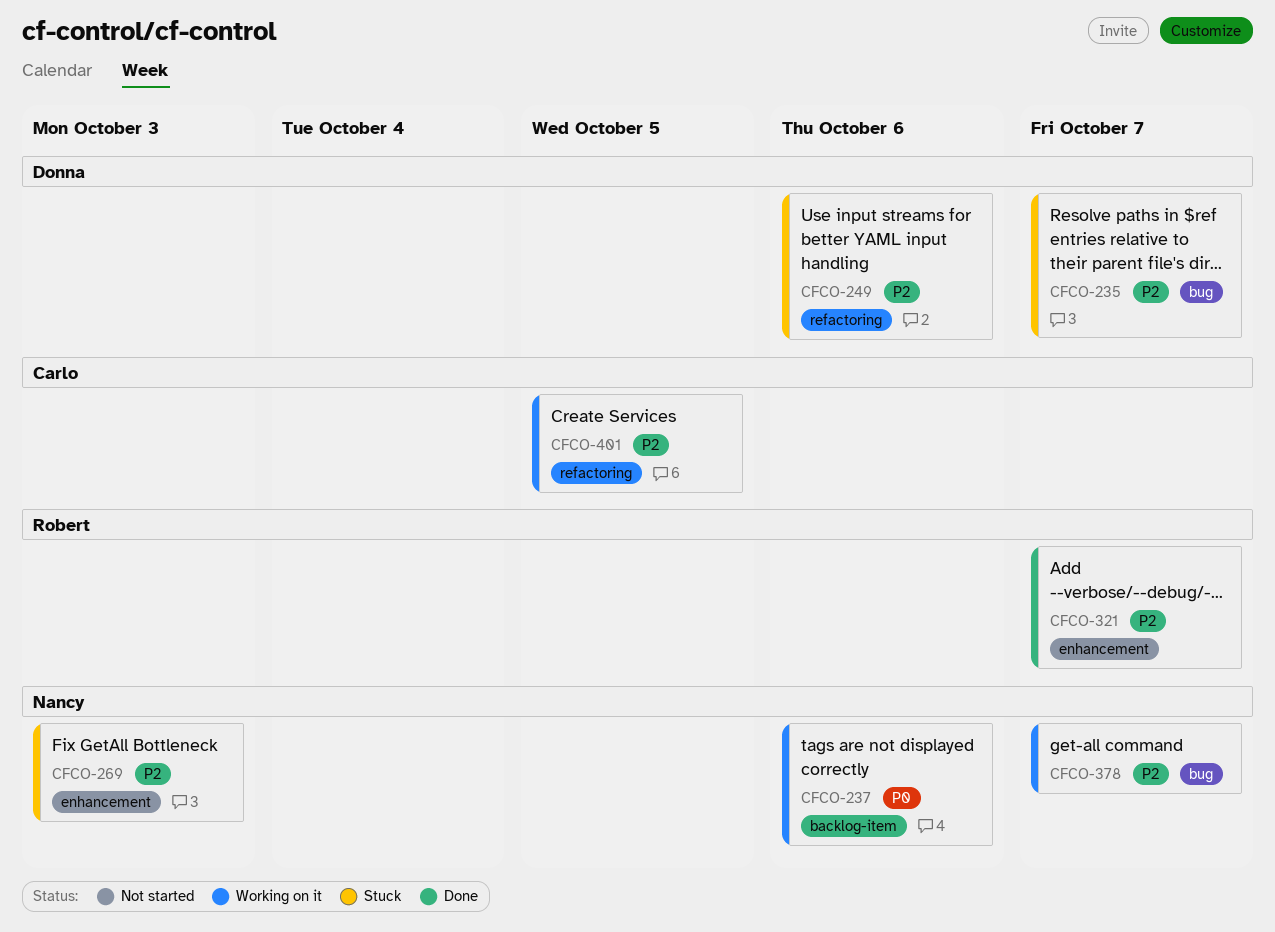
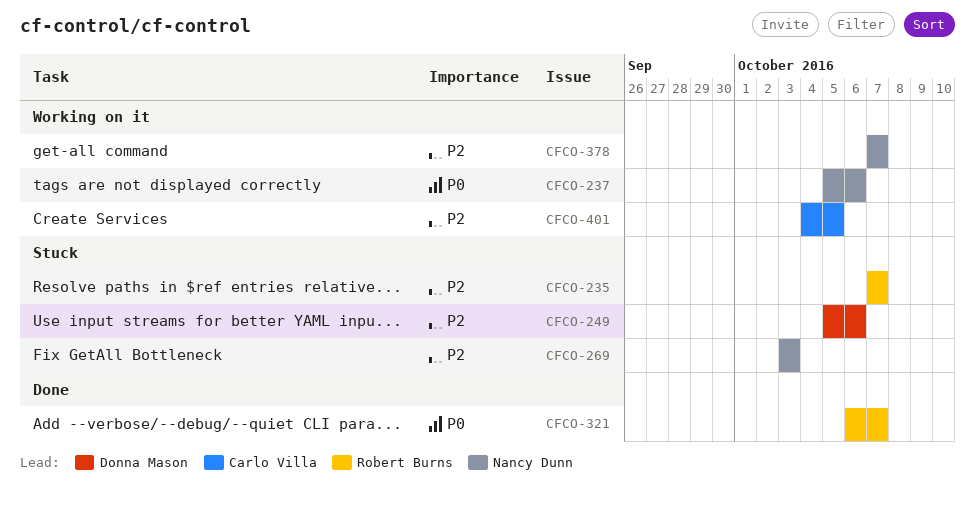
CFCO-235, owner: Donna Mason -> Robert Burns
CFCO-321, priority: P2 -> P0

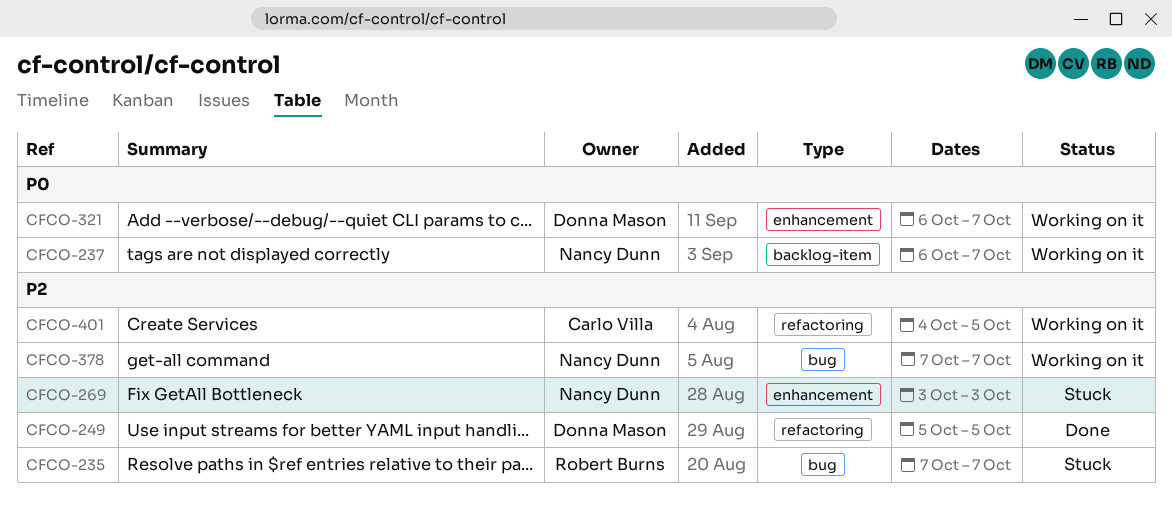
CFCO-237, start: Oct 5 -> Oct 6
CFCO-237, due: Oct 6 -> Oct 7
CFCO-249, status: Stuck -> Done
CFCO-249, due: Oct 6 -> Oct 5
CFCO-321, status: Done -> Working on it
CFCO-321, owner: Robert Burns -> Donna Mason

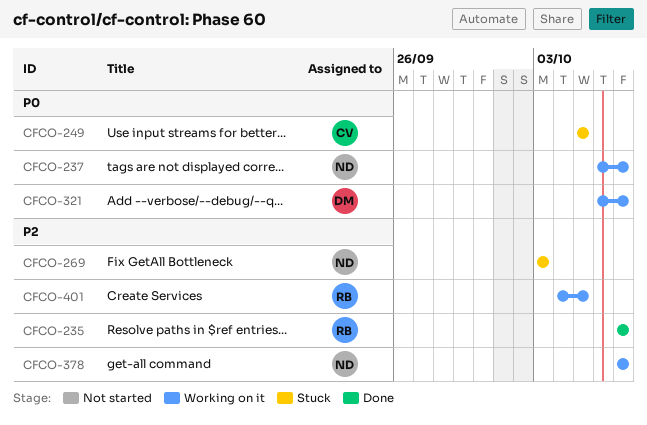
CFCO-235, status: Stuck -> Done
CFCO-249, status: Done -> Stuck
CFCO-249, owner: Donna Mason -> Carlo Villa
CFCO-249, priority: P2 -> P0
CFCO-401, owner: Carlo Villa -> Robert Burns

